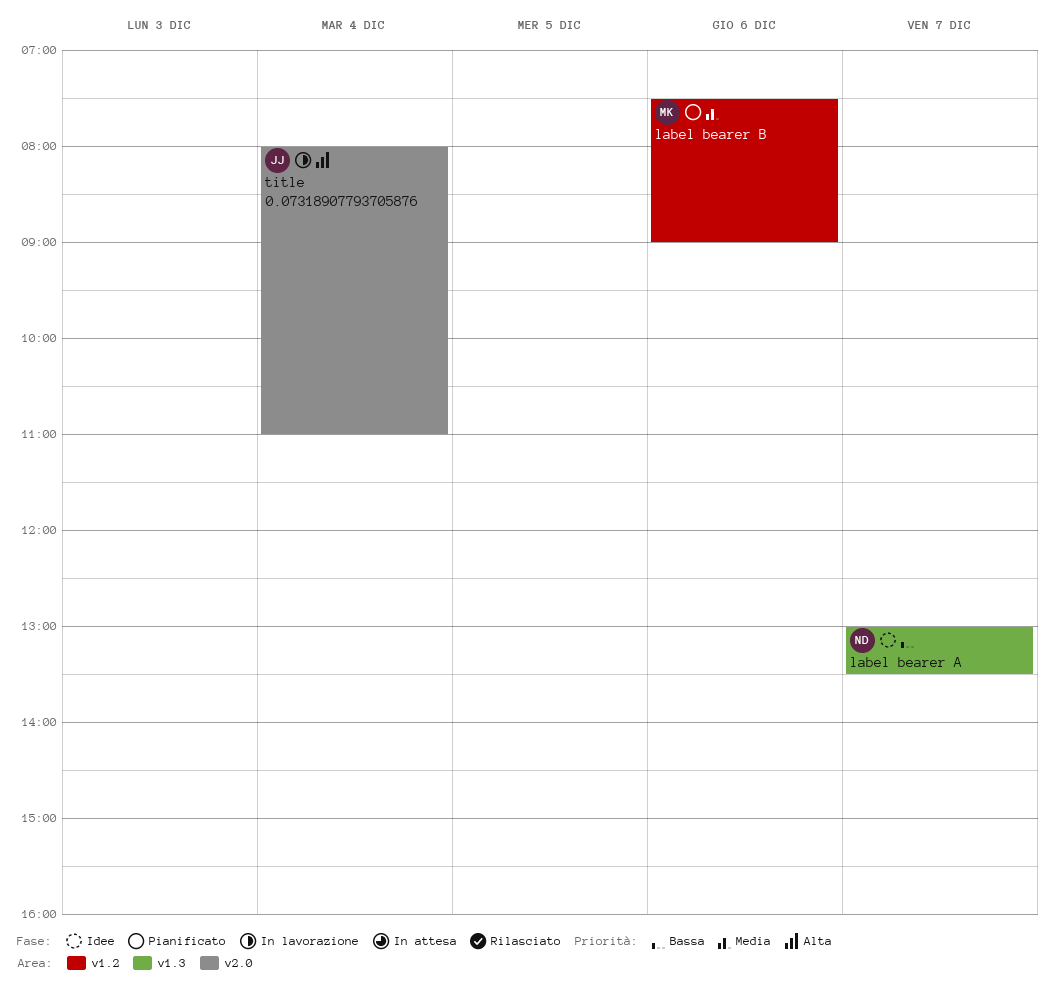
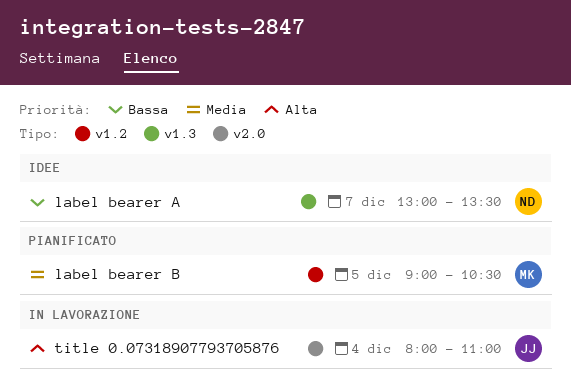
label bearer B, day: Dec 6 -> Dec 5
label bearer B, begins: 07:30 -> 09:00
label bearer B, ends: 09:00 -> 10:30

